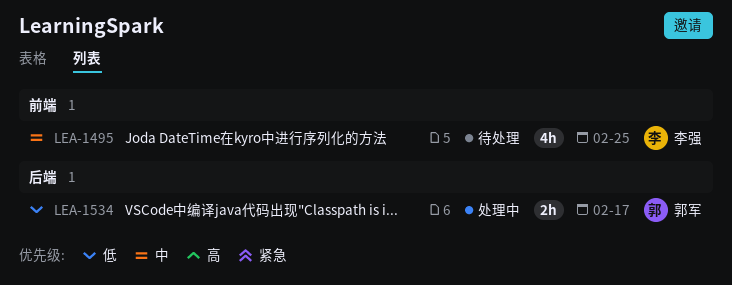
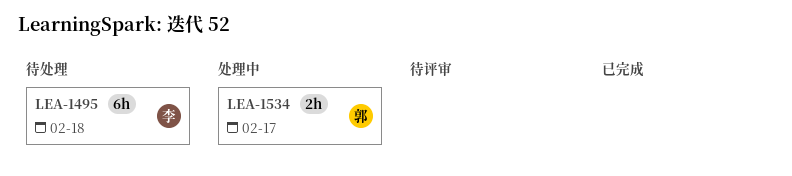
LEA-1495, estimate: 4h -> 6h
LEA-1495, due: Feb 25 -> Feb 18

